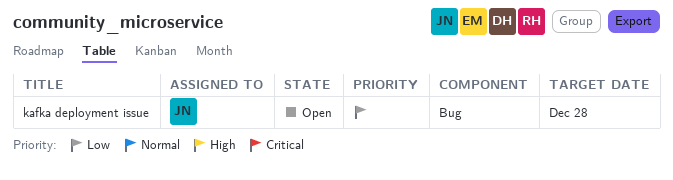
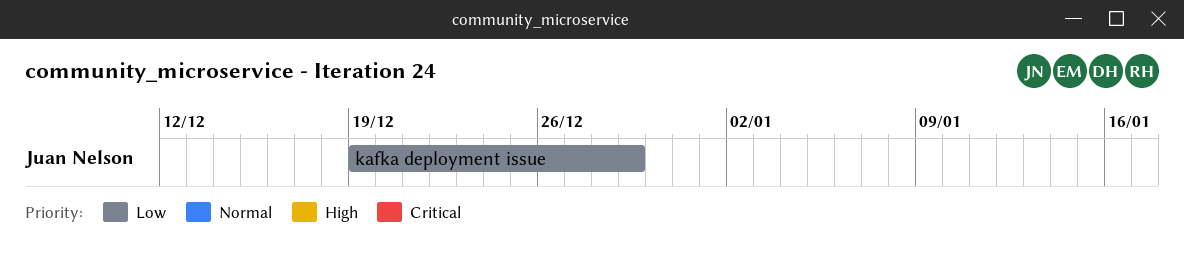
kafka deployment issue, due: Dec 28 -> Dec 29

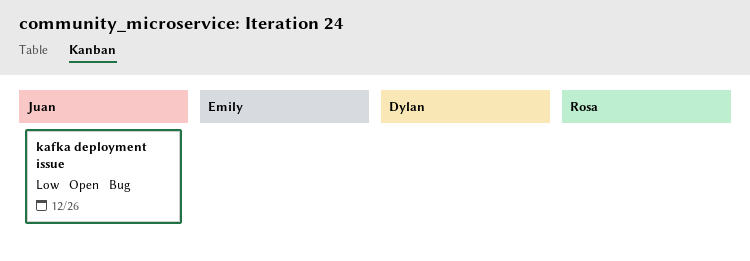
kafka deployment issue, due: Dec 29 -> Dec 26

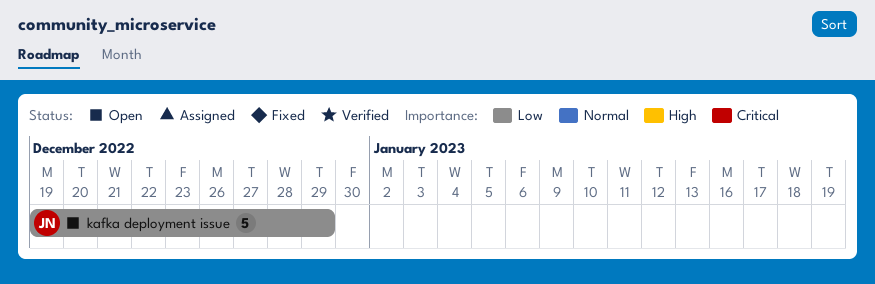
kafka deployment issue, due: Dec 26 -> Dec 29

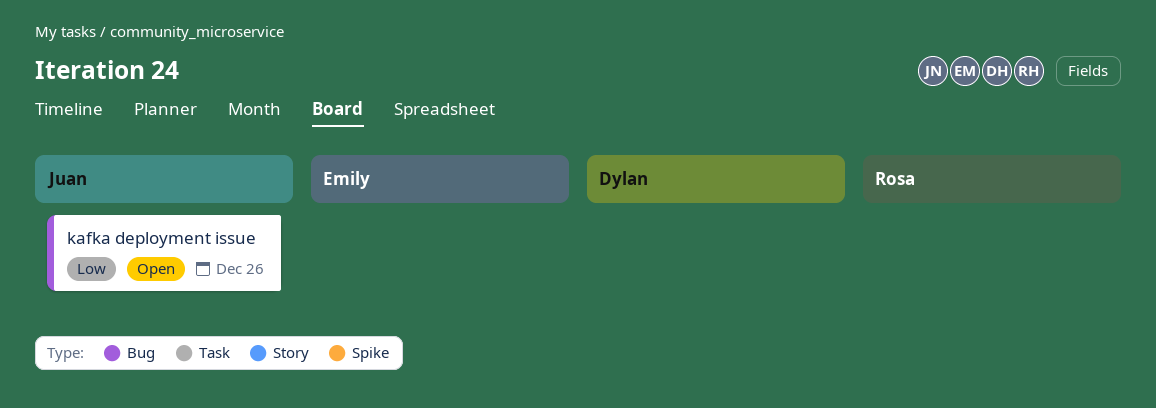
kafka deployment issue, due: Dec 29 -> Dec 26

